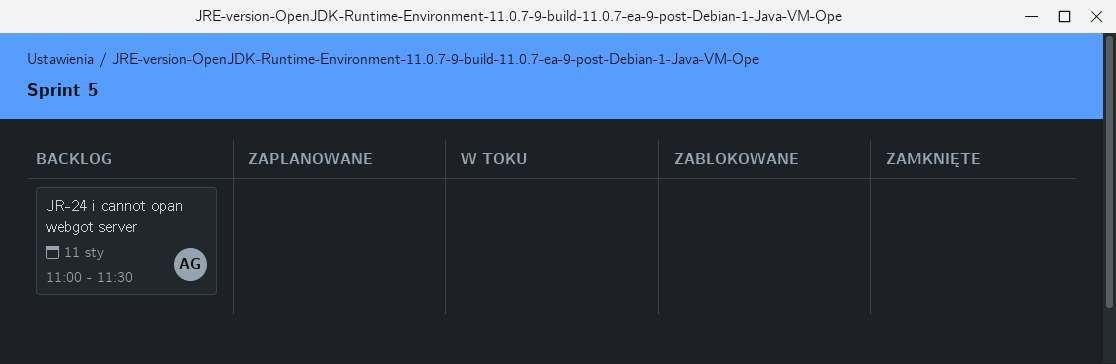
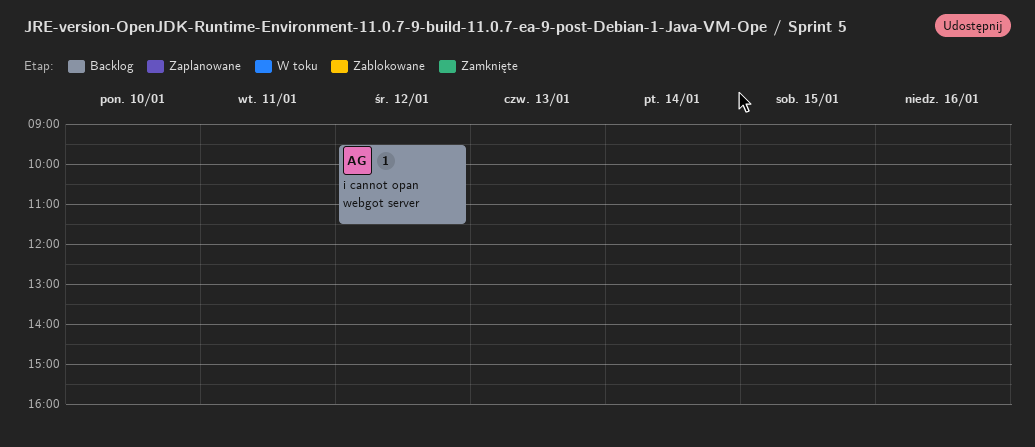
i cannot opan webgot server, day: Jan 11 -> Jan 12
i cannot opan webgot server, begins: 11:00 -> 09:30

